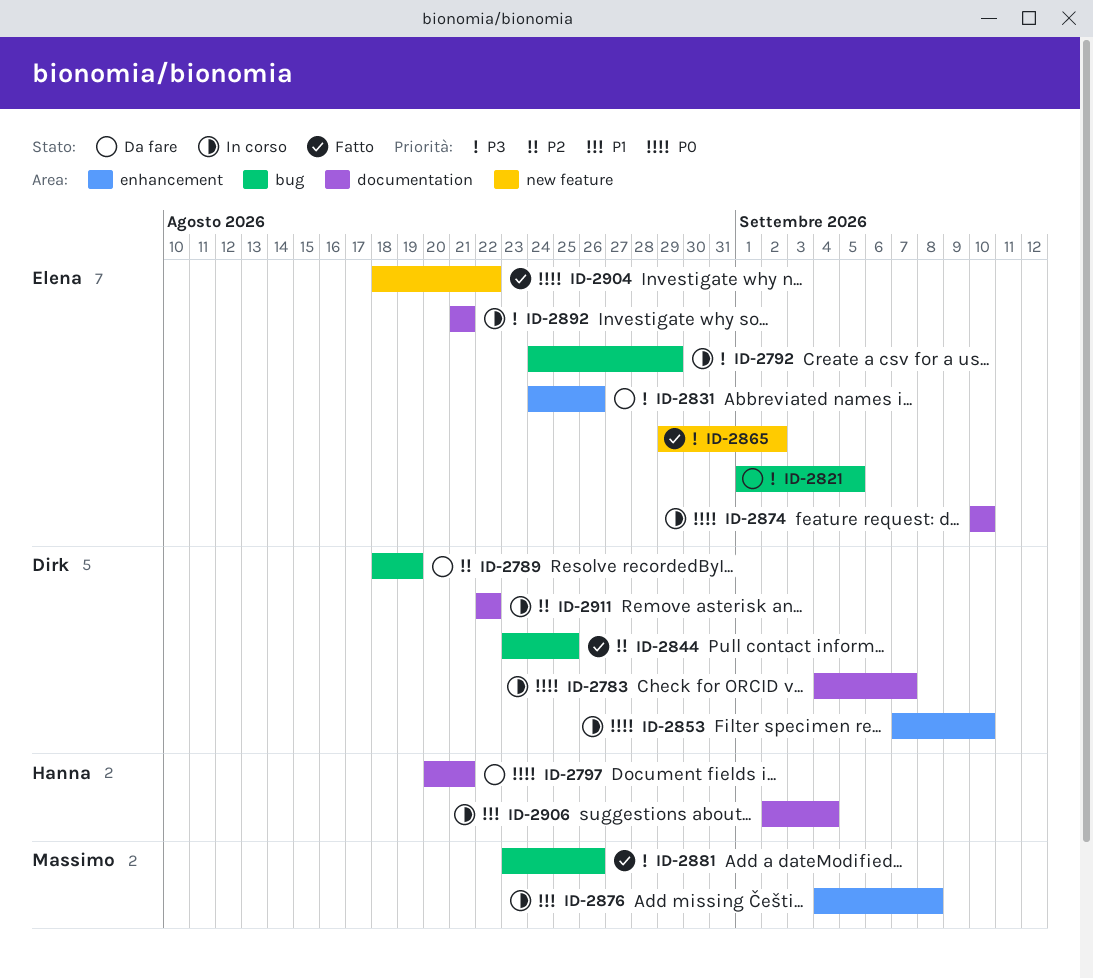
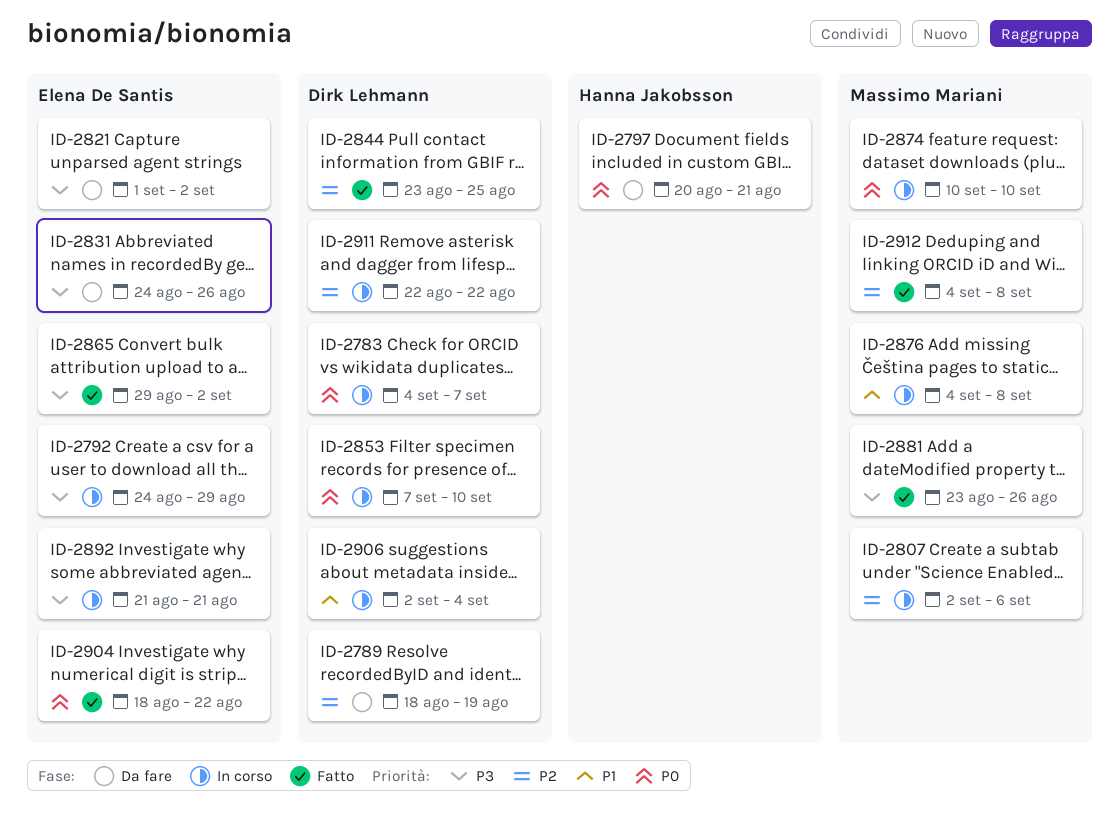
ID-2807: none -> present
ID-2821, due: Sep 5 -> Sep 2
ID-2874, owner: Elena De Santis -> Massimo Mariani
ID-2906, owner: Hanna Jakobsson -> Dirk Lehmann
ID-2912: none -> present

